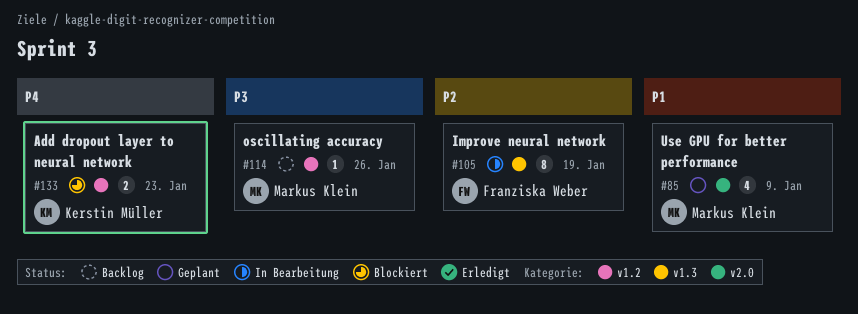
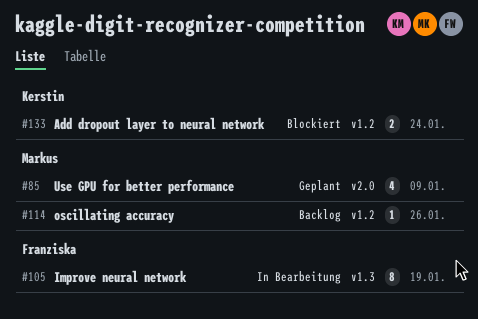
#133, due: Jan 23 -> Jan 24

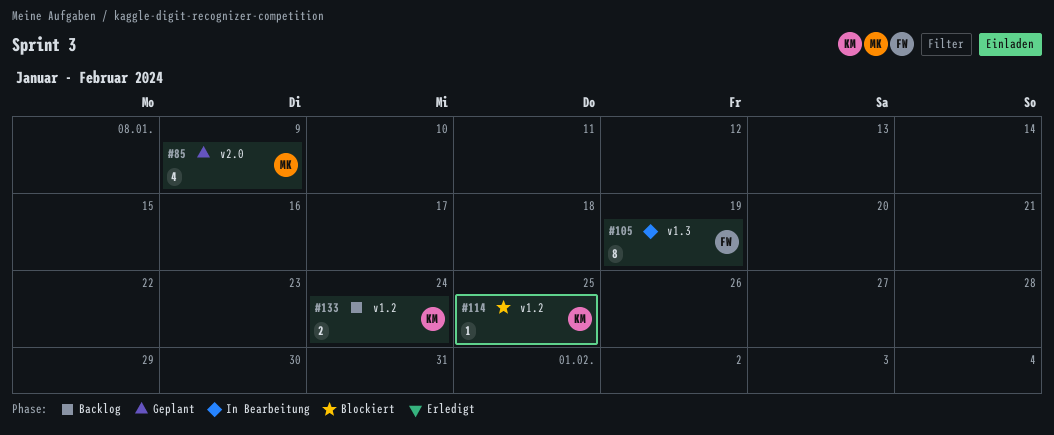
#114, status: Backlog -> Blockiert
#114, owner: Markus -> Kerstin
#114, due: Jan 26 -> Jan 25
#133, status: Blockiert -> Backlog

